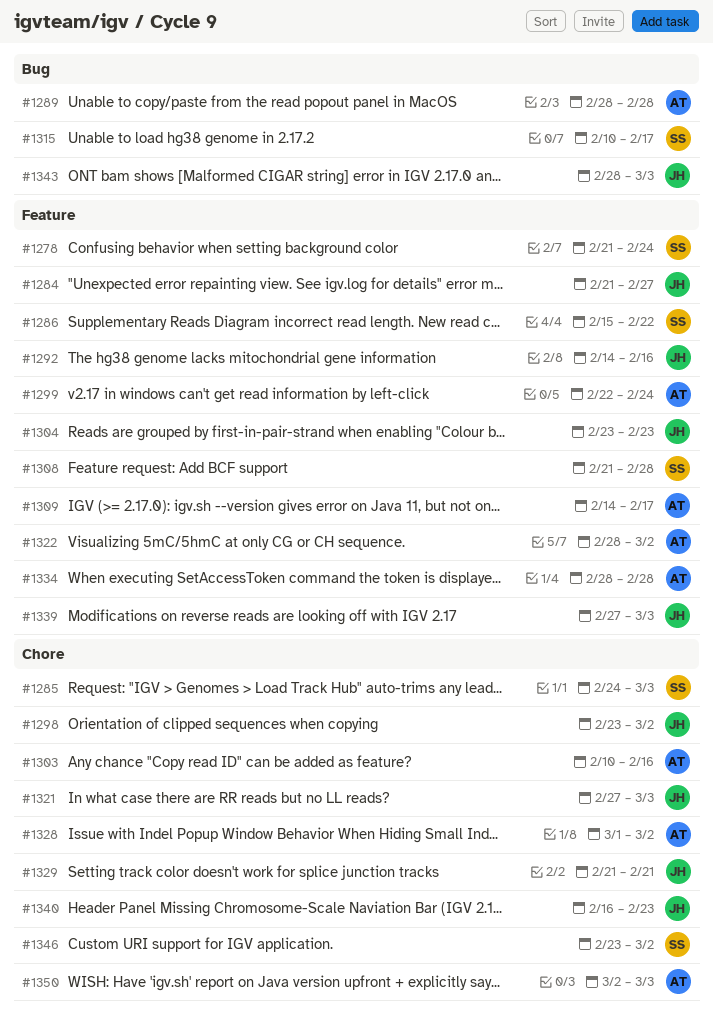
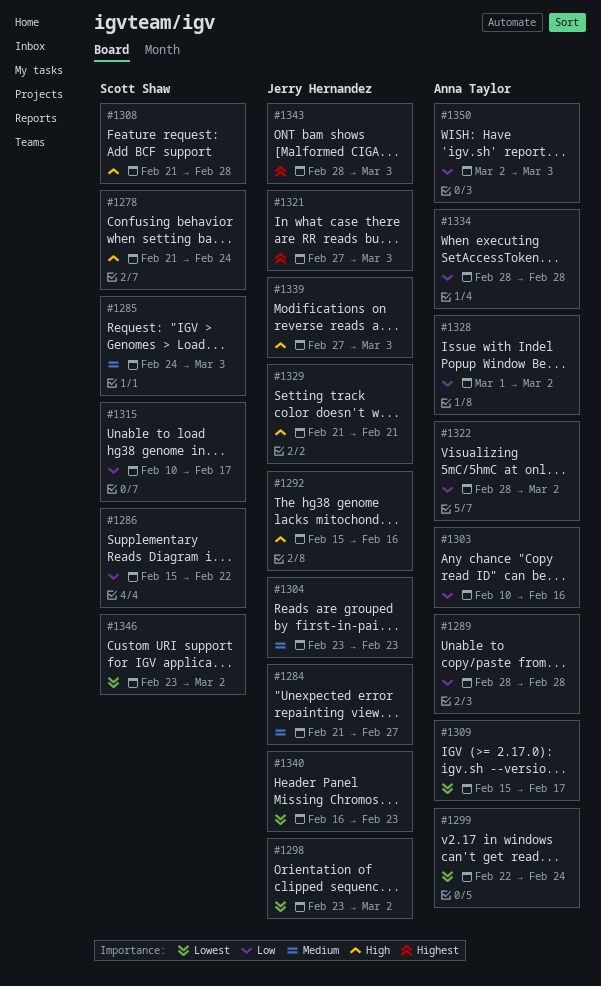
#1292, start: Feb 14 -> Feb 15
#1309, start: Feb 14 -> Feb 15

